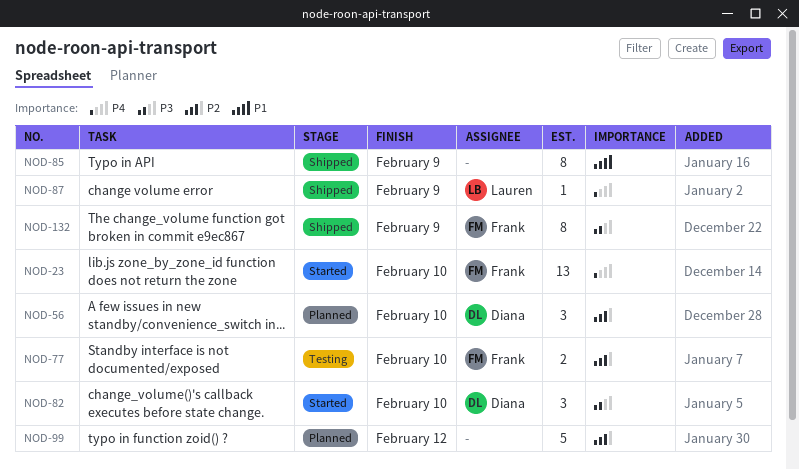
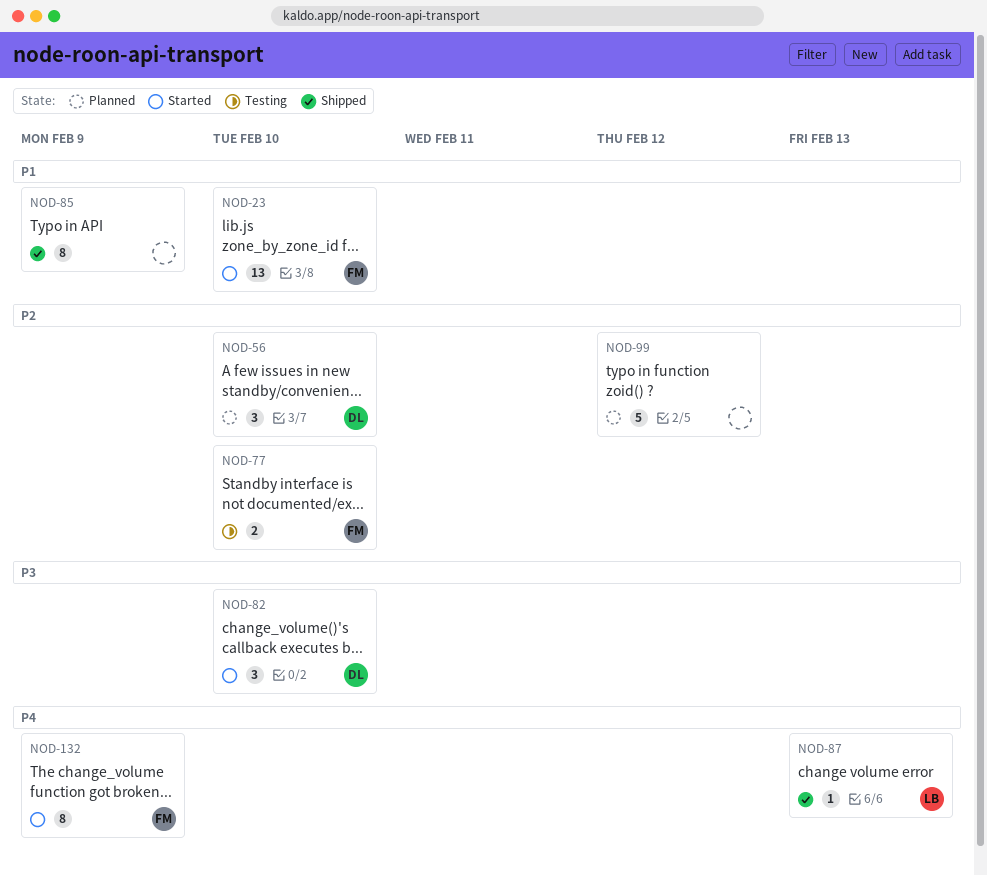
NOD-23, priority: P4 -> P1
NOD-87, due: Feb 9 -> Feb 13
NOD-132, status: Shipped -> Started
NOD-132, priority: P3 -> P4

